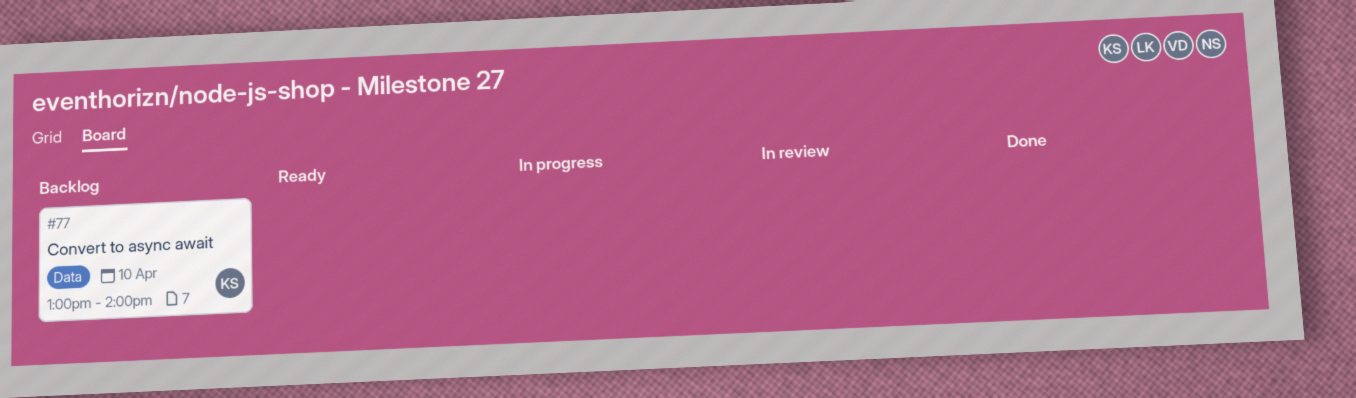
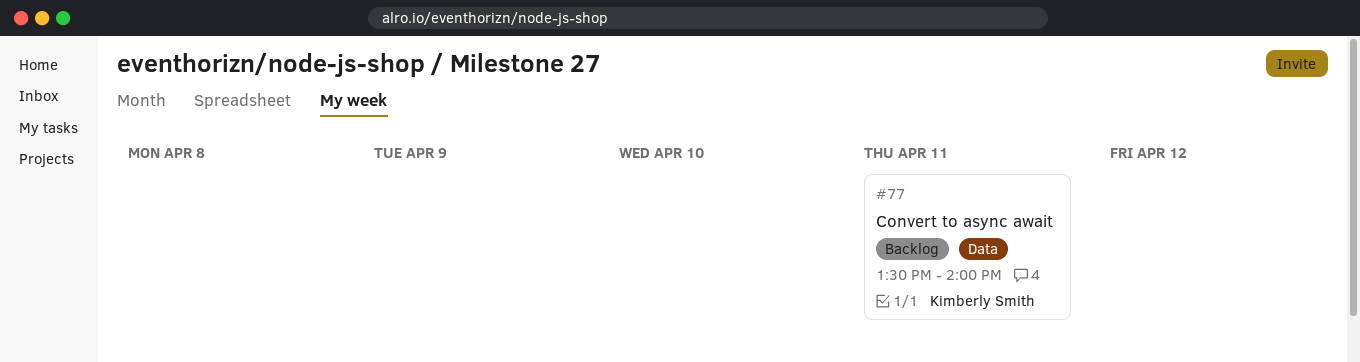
#77, day: Apr 10 -> Apr 11
#77, begins: 13:00 -> 13:30

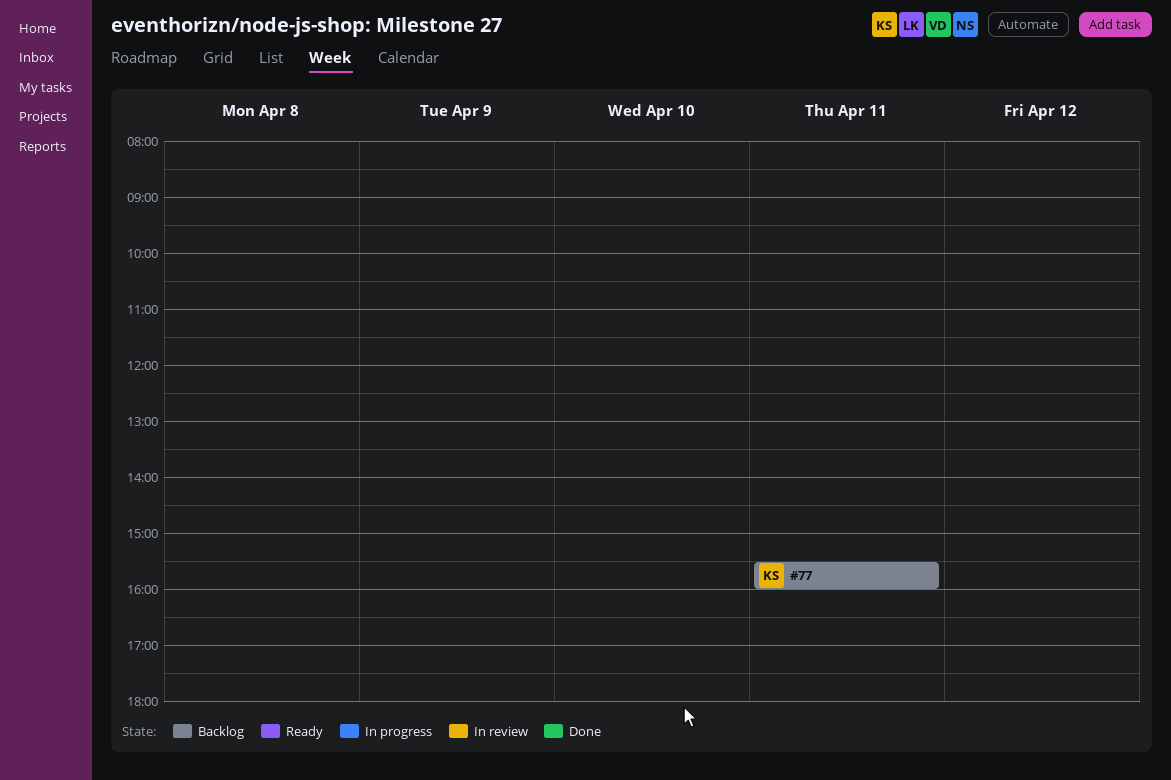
#77, begins: 13:30 -> 15:30
#77, ends: 14:00 -> 16:00

